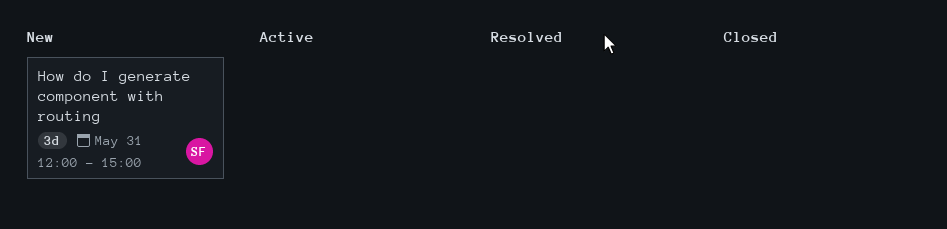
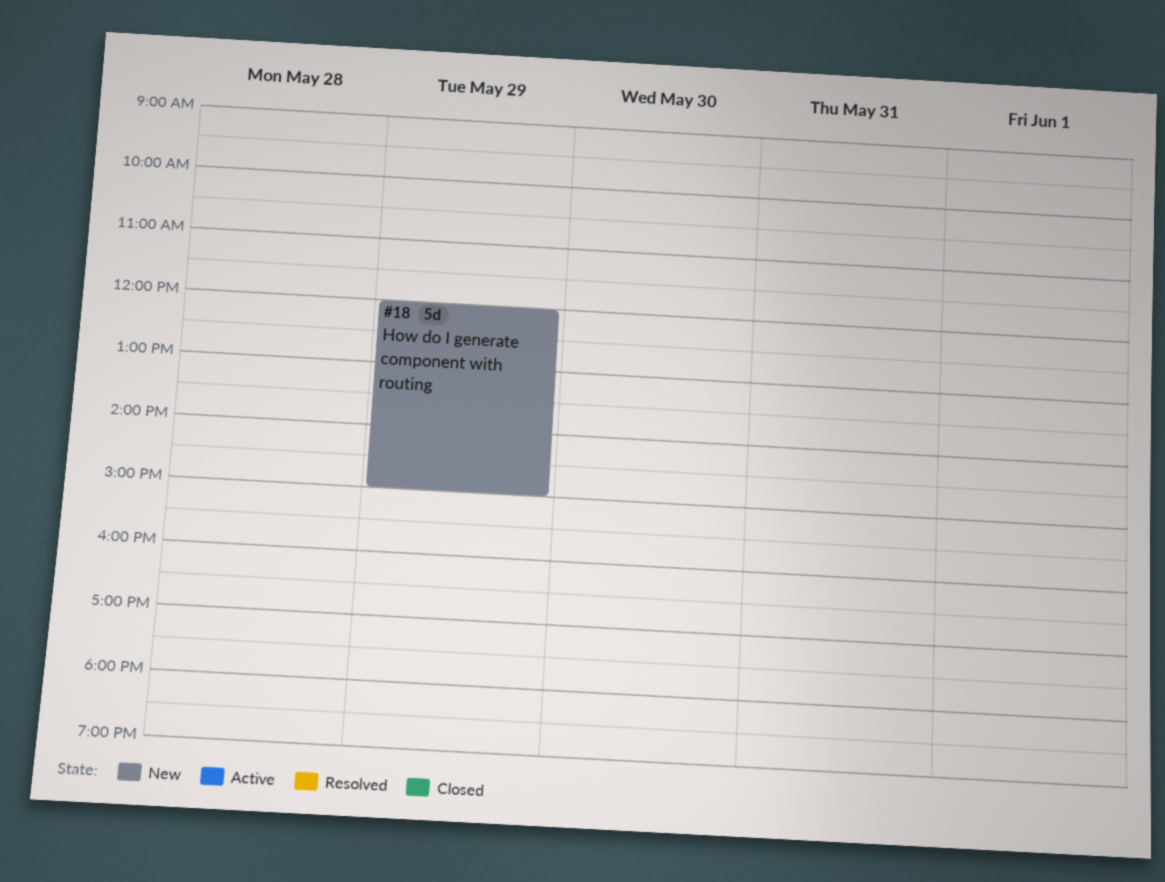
How do I generate component with routing, estimate: 3d -> 5d
How do I generate component with routing, day: May 31 -> May 29

